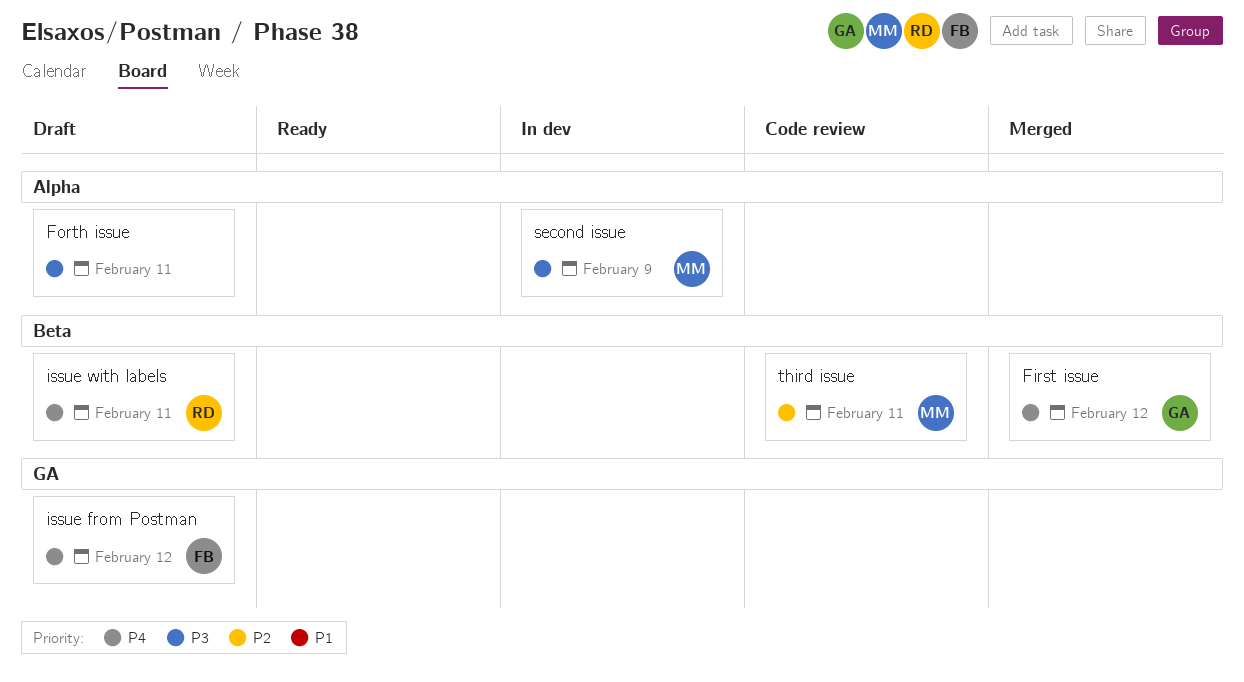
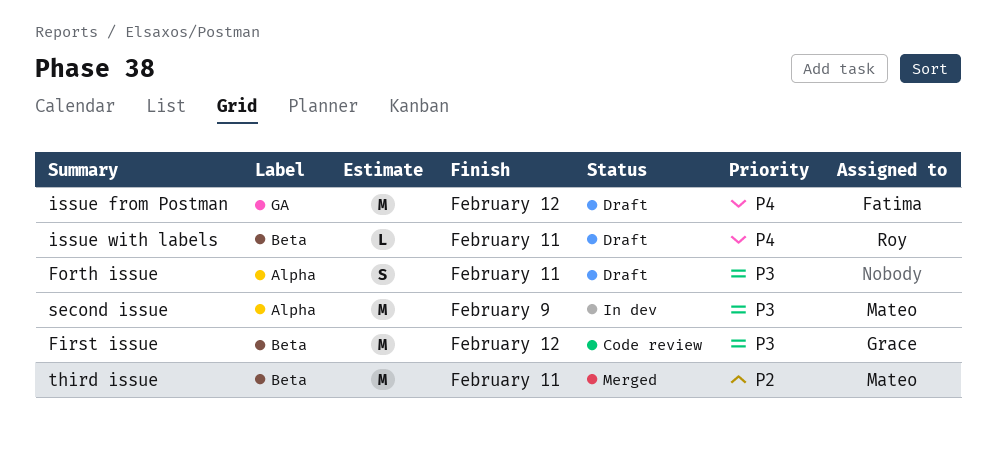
First issue, status: Merged -> Code review
First issue, priority: P4 -> P3
third issue, status: Code review -> Merged

